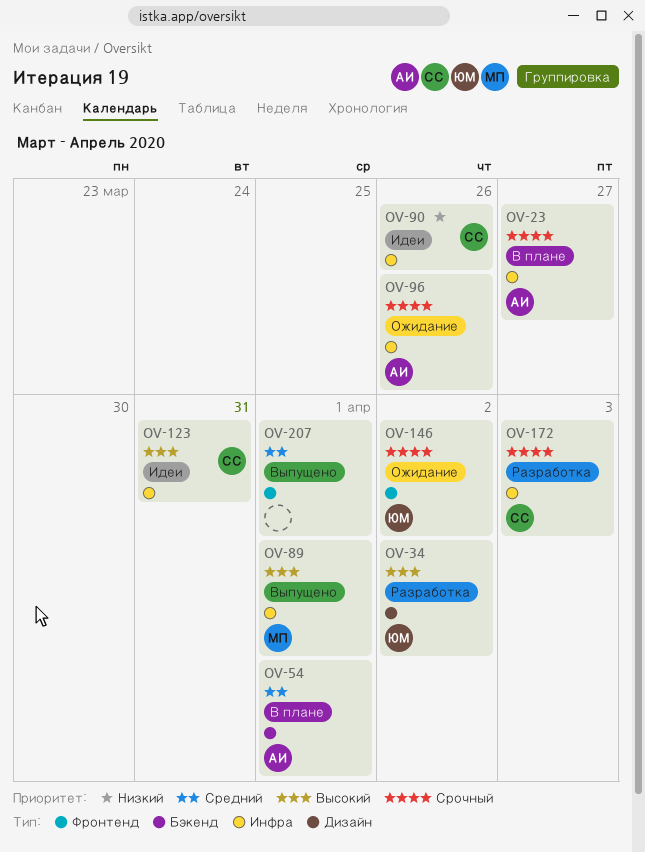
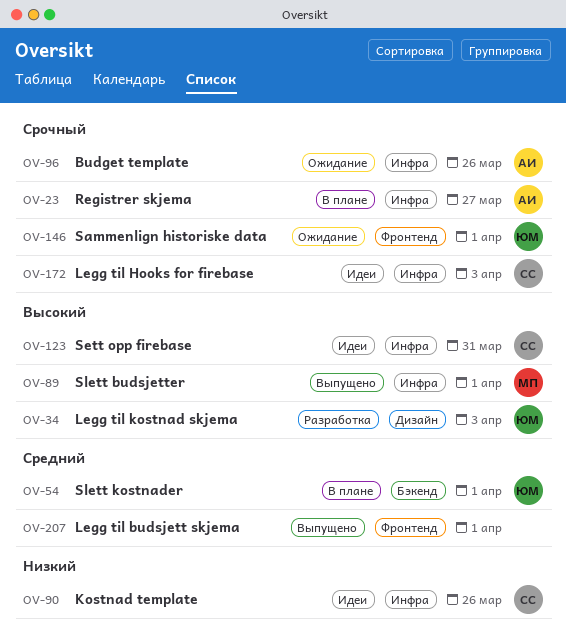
OV-34, due: Apr 2 -> Apr 3
OV-54, owner: АИ -> ЮМ
OV-146, due: Apr 2 -> Apr 1
OV-172, status: Разработка -> Идеи

